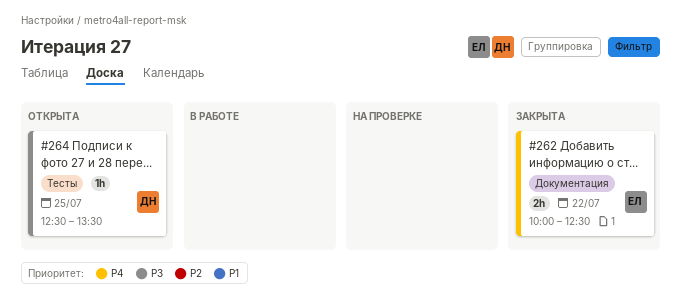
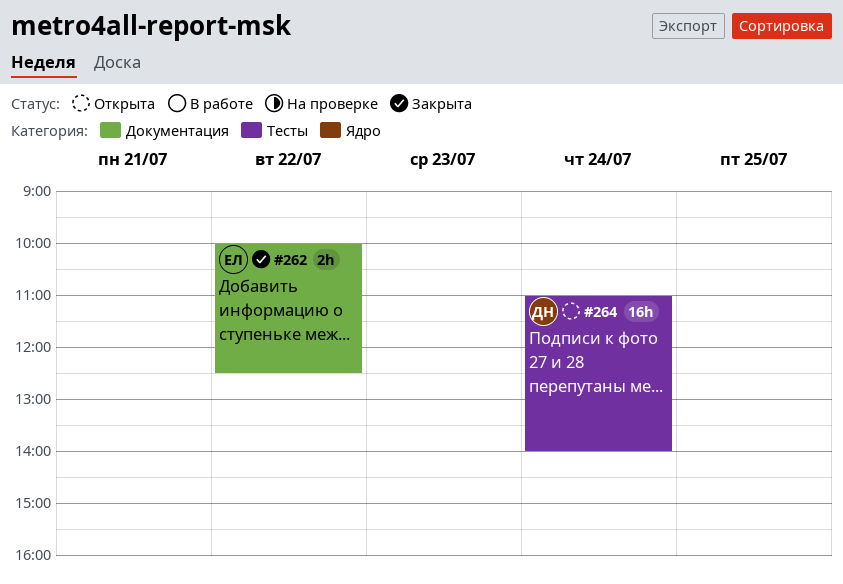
#264, estimate: 1h -> 16h
#264, day: Jul 25 -> Jul 24
#264, begins: 12:30 -> 11:00
#264, ends: 13:30 -> 14:00

